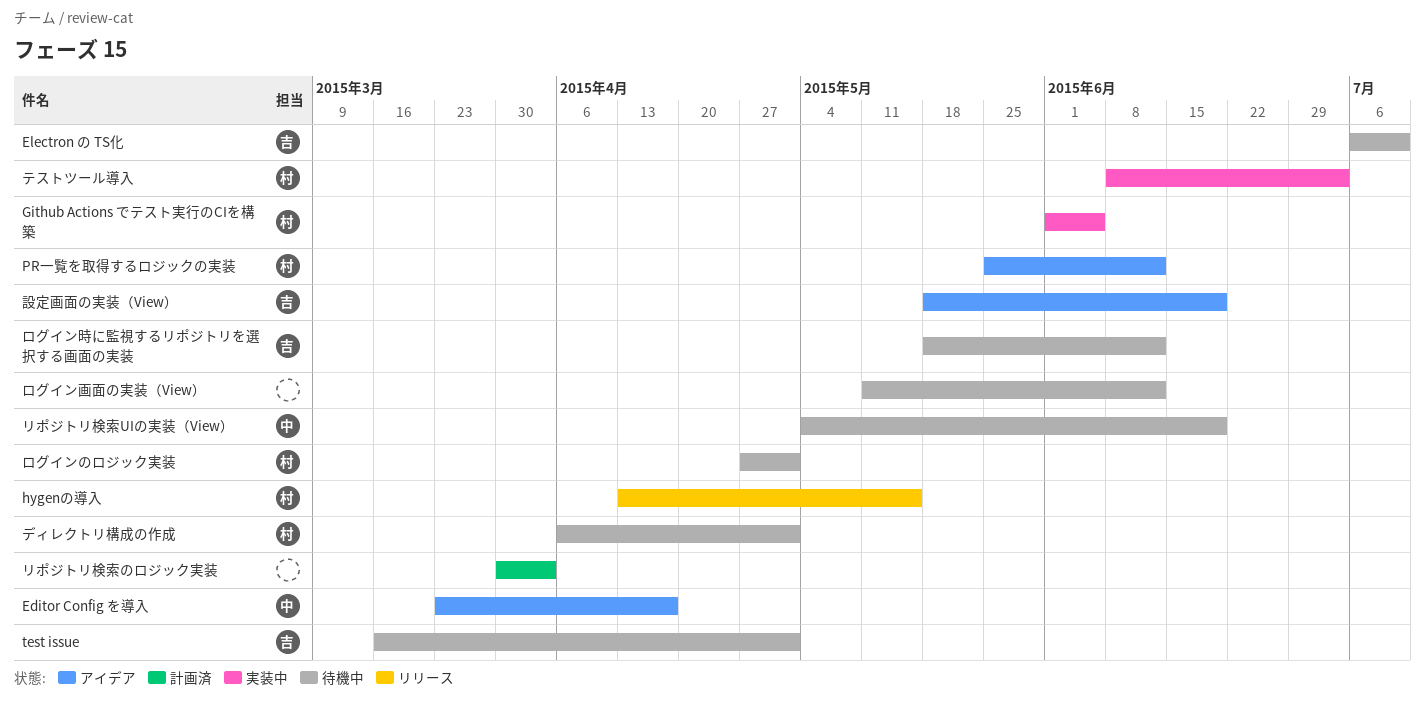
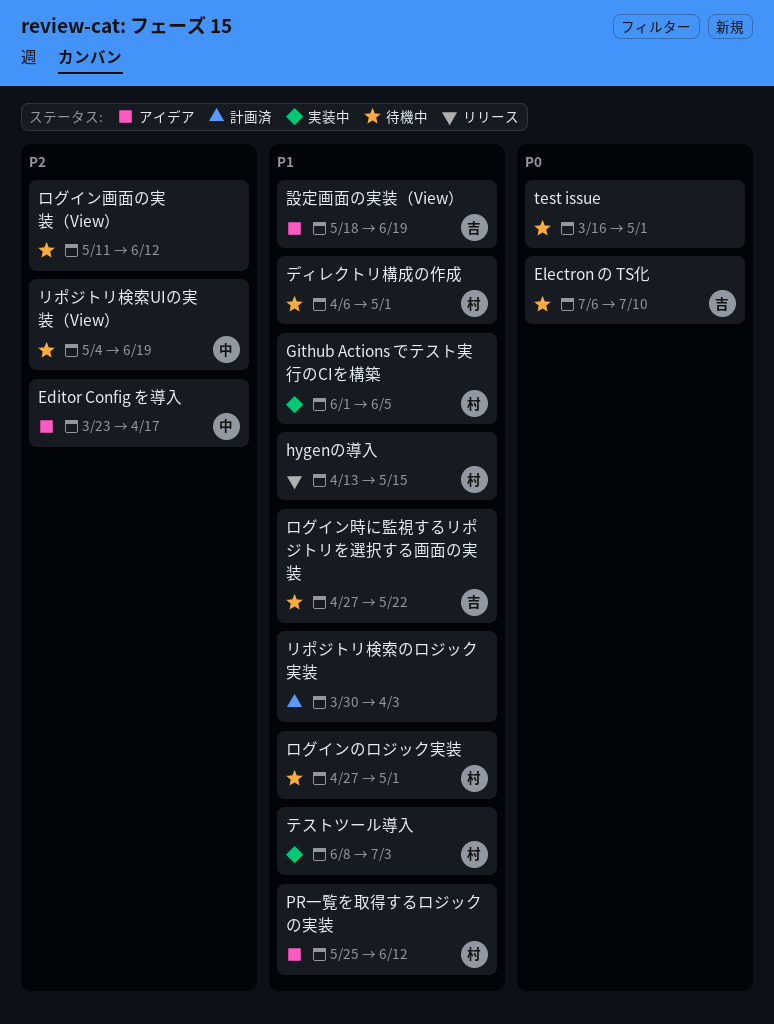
test issue, owner: 吉 -> none
ログイン時に監視するリポジトリを選択する画面の実装, start: May 18 -> Apr 27
ログイン時に監視するリポジトリを選択する画面の実装, due: Jun 12 -> May 22

